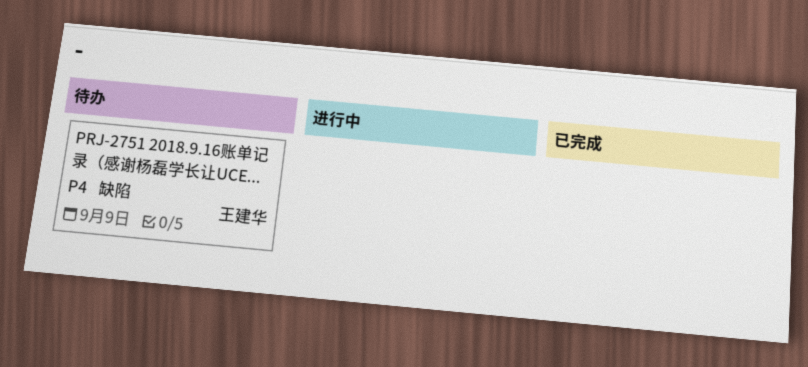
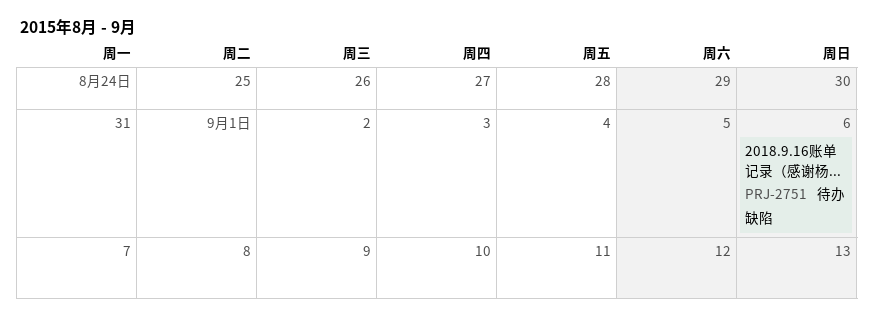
PRJ-2751, due: Sep 9 -> Sep 6

